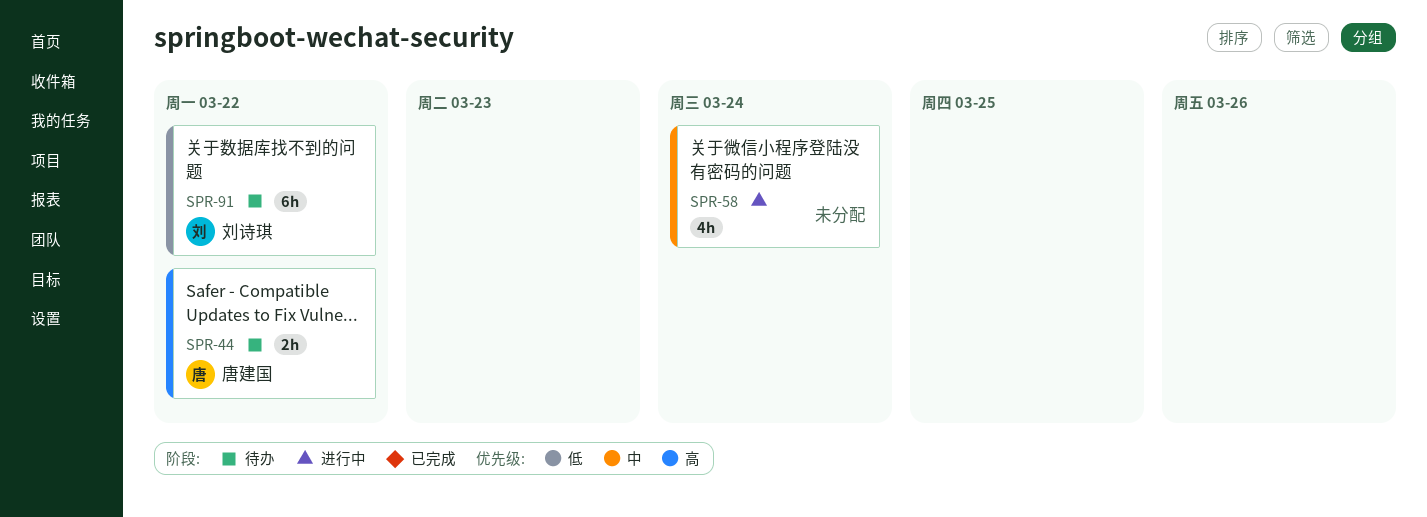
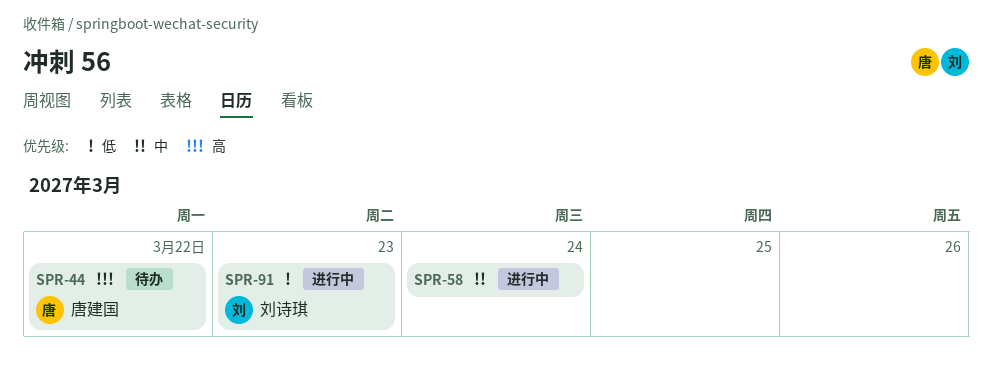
SPR-91, status: 待办 -> 进行中
SPR-91, due: Mar 22 -> Mar 23

